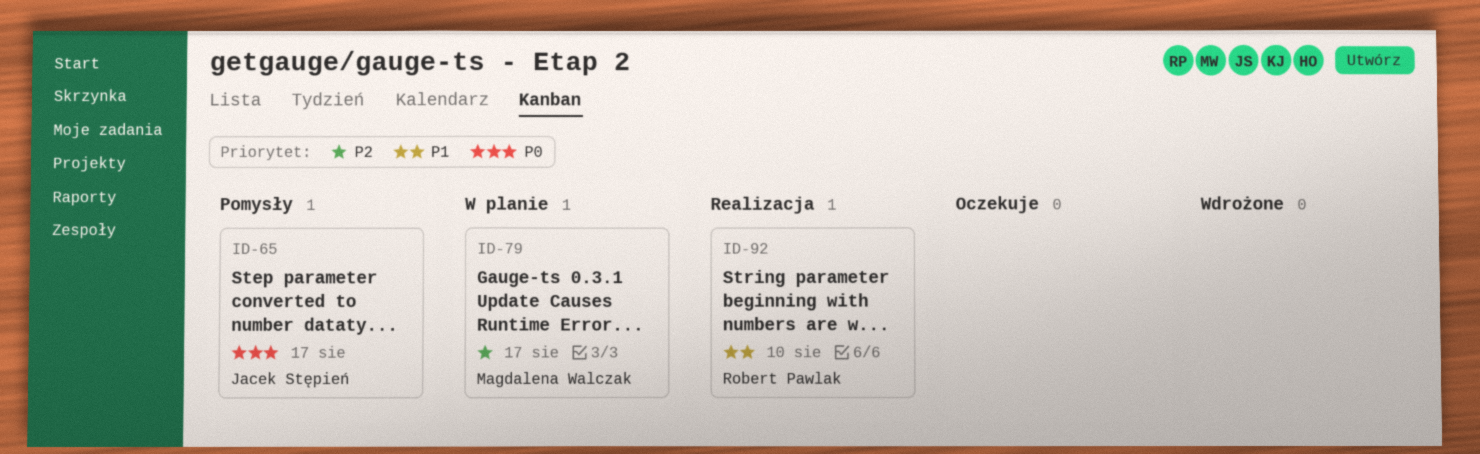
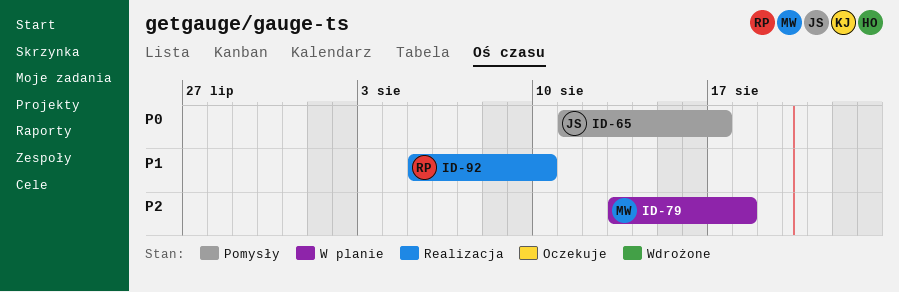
ID-79, due: Aug 17 -> Aug 18

